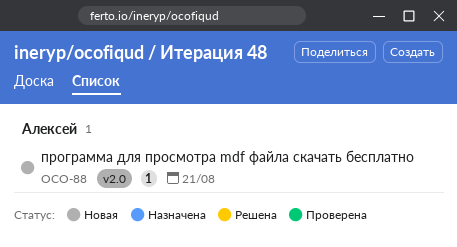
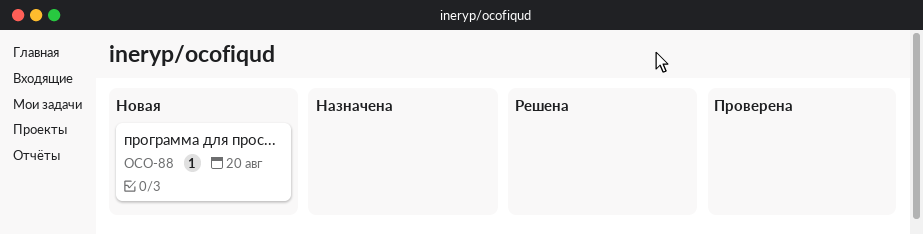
OCO-88, due: Aug 21 -> Aug 20

